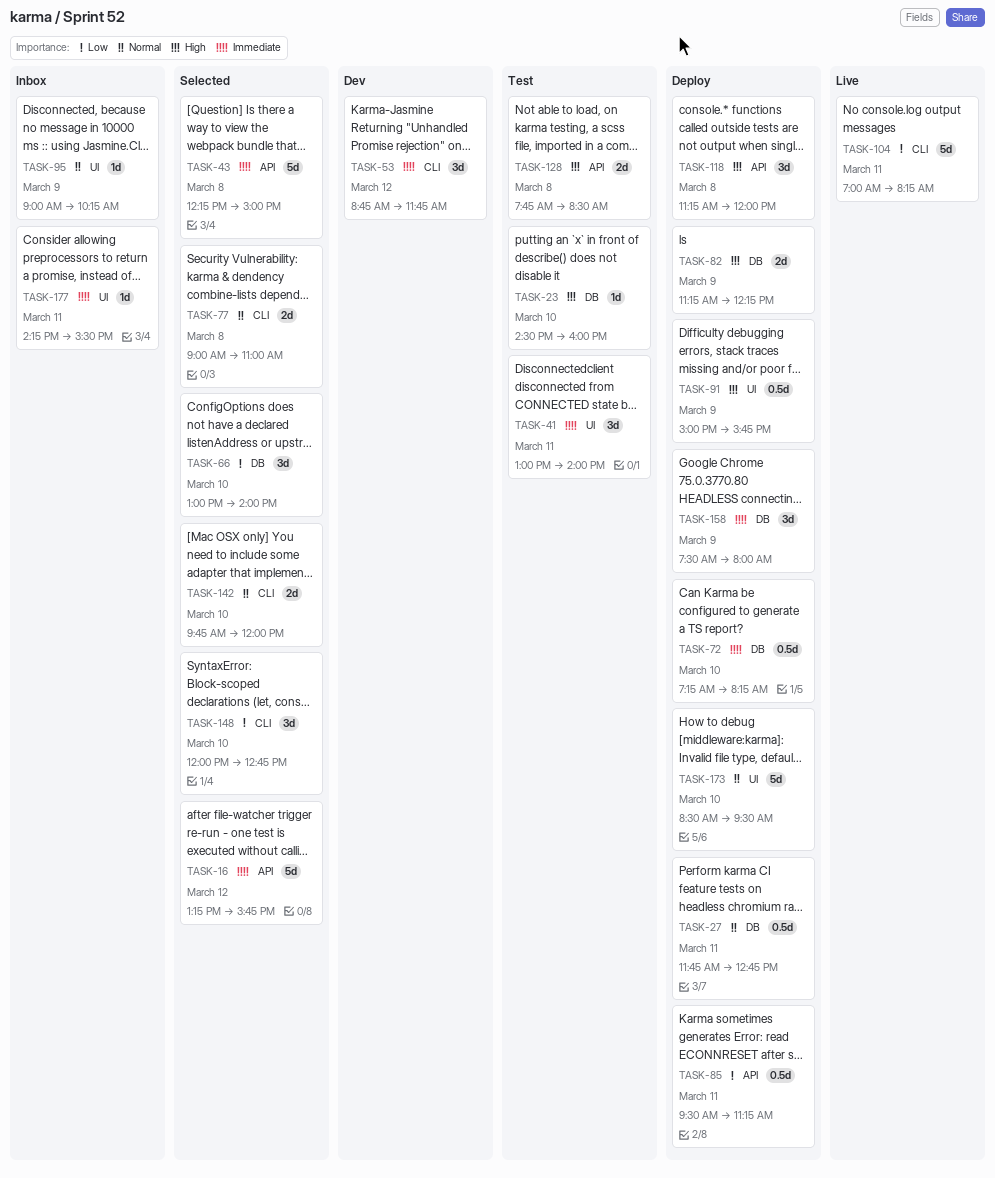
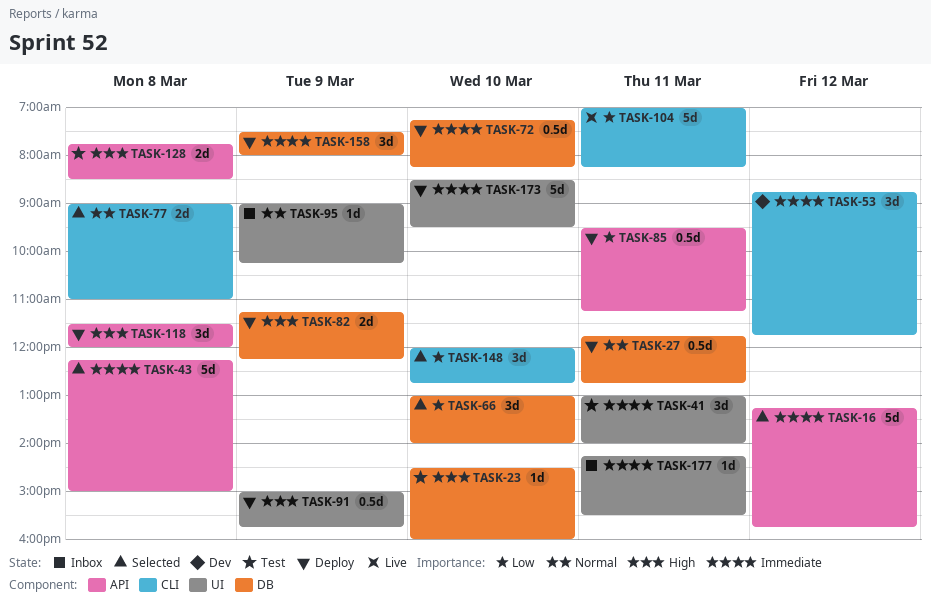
TASK-118, begins: 11:15 -> 11:30
TASK-142: present -> none
TASK-173, priority: Normal -> Immediate

